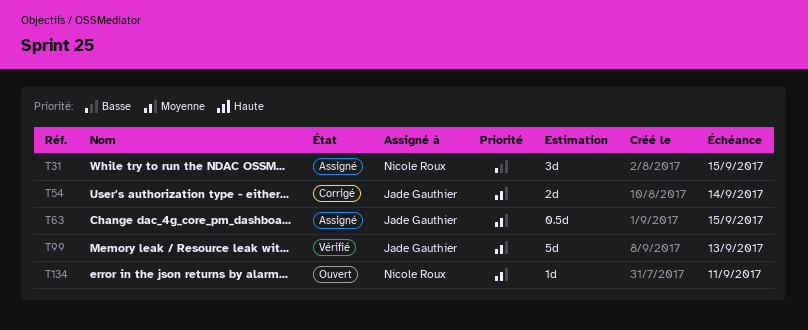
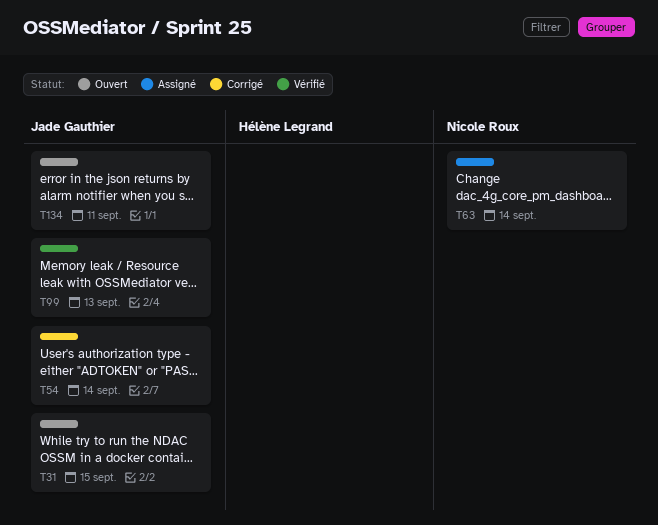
T31, status: Assigné -> Ouvert
T31, owner: Nicole Roux -> Jade Gauthier
T63, owner: Jade Gauthier -> Nicole Roux
T63, due: Sep 15 -> Sep 14
T134, owner: Nicole Roux -> Jade Gauthier

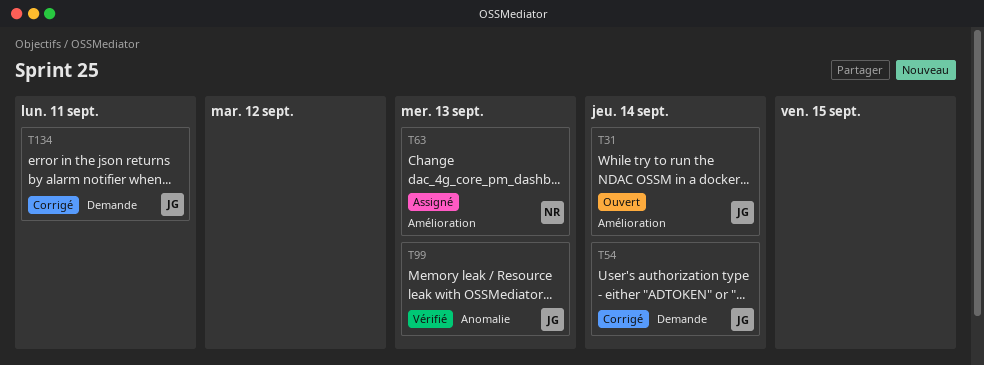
T31, due: Sep 15 -> Sep 14
T63, due: Sep 14 -> Sep 13
T134, status: Ouvert -> Corrigé

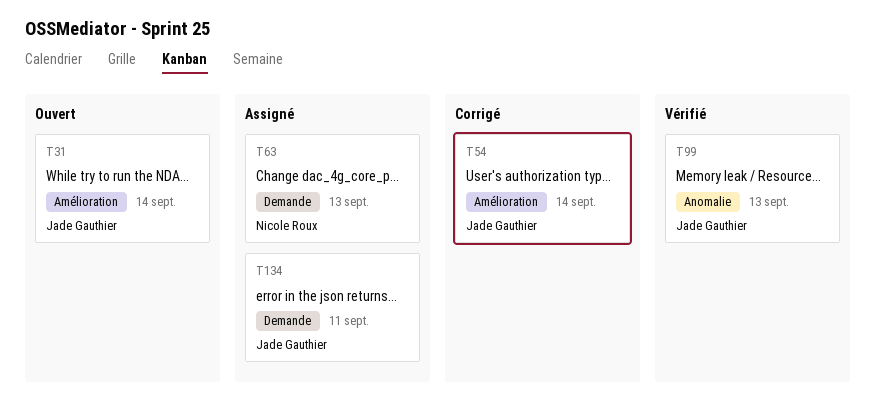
T54, label: Demande -> Amélioration
T63, label: Amélioration -> Demande
T134, status: Corrigé -> Assigné

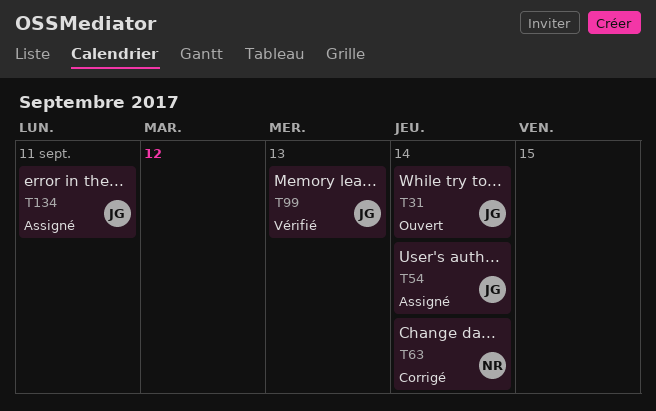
T54, status: Corrigé -> Assigné
T63, status: Assigné -> Corrigé
T63, due: Sep 13 -> Sep 14

